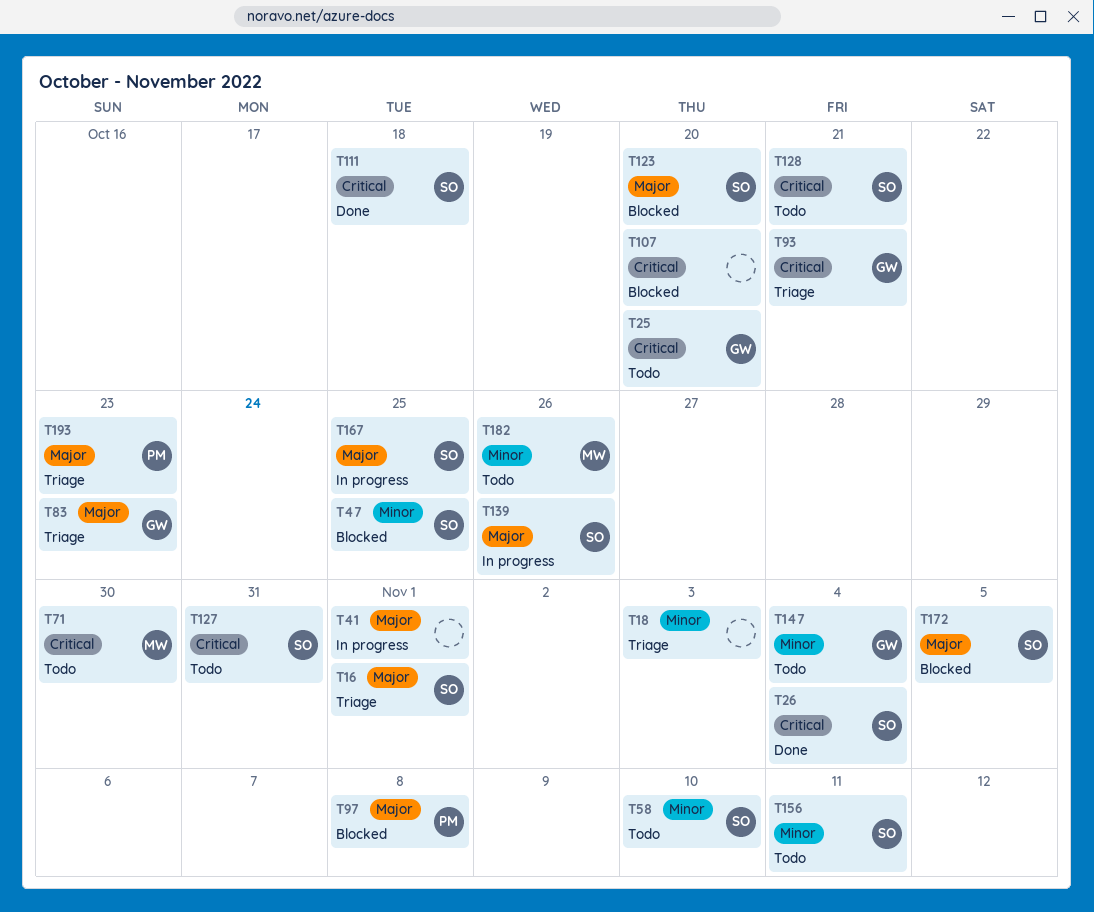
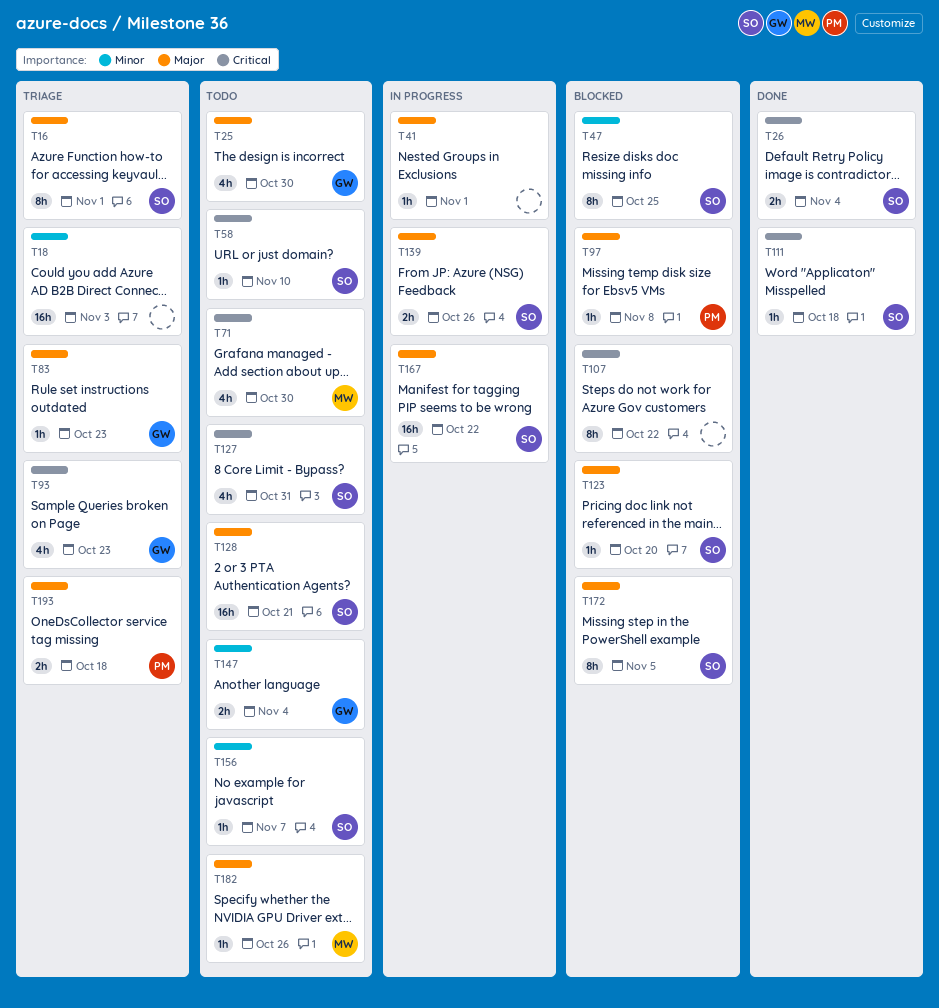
T25, priority: Critical -> Major
T25, due: Oct 20 -> Oct 30
T58, priority: Minor -> Critical
T93, due: Oct 21 -> Oct 23
T107, due: Oct 20 -> Oct 22
T128, priority: Critical -> Major
T156, due: Nov 11 -> Nov 7
T167, due: Oct 25 -> Oct 22
T182, priority: Minor -> Major
T193, due: Oct 23 -> Oct 18

